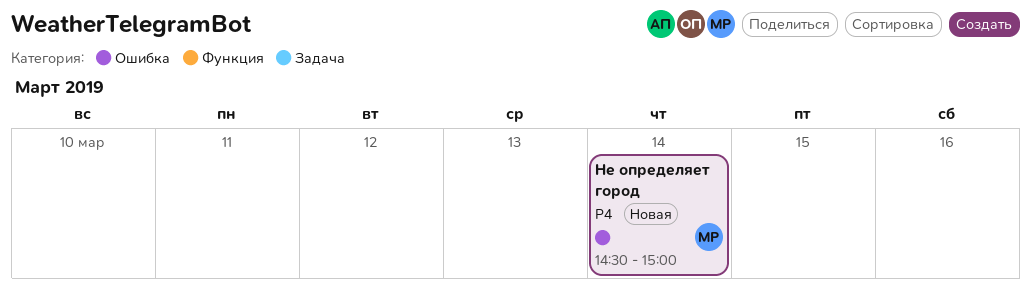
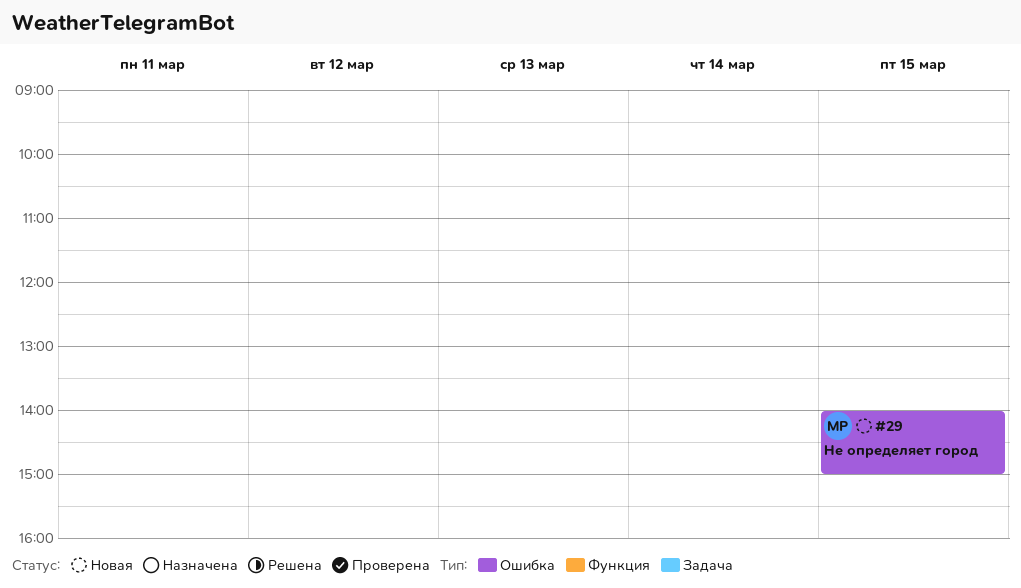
Не определяет город, day: Mar 14 -> Mar 15
Не определяет город, begins: 14:30 -> 14:00

